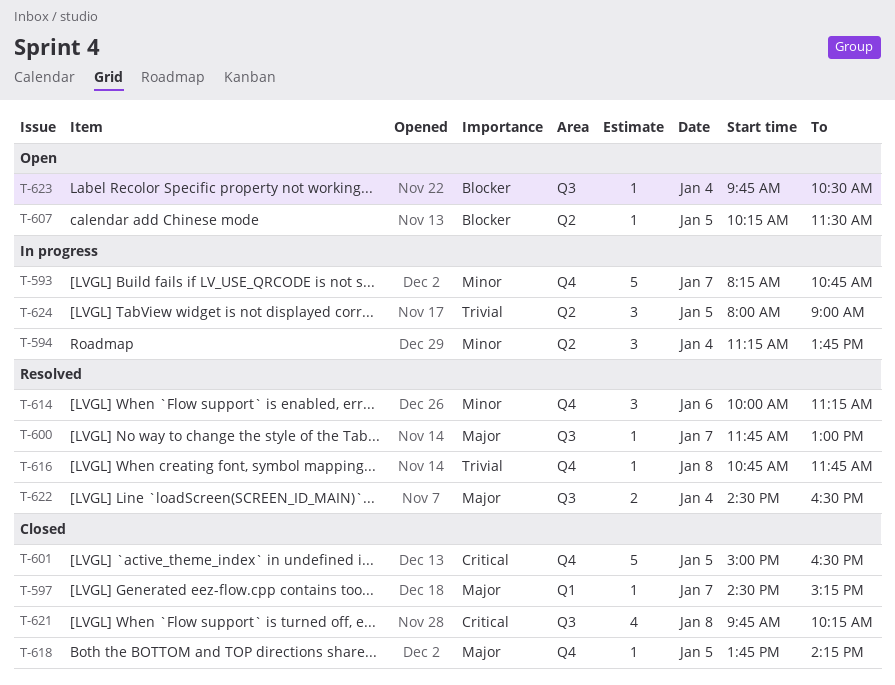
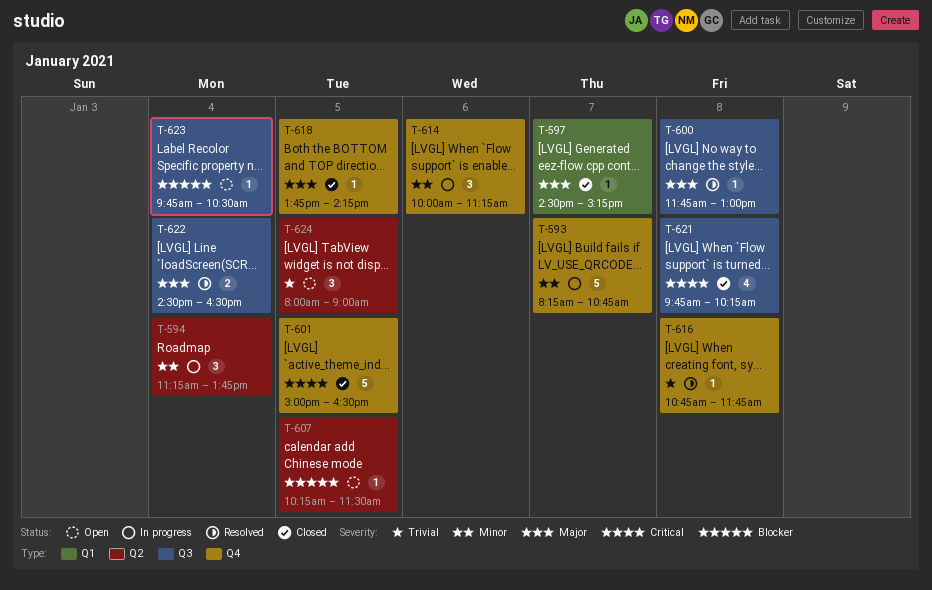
T-600, day: Jan 7 -> Jan 8
T-614, status: Resolved -> In progress
T-624, status: In progress -> Open

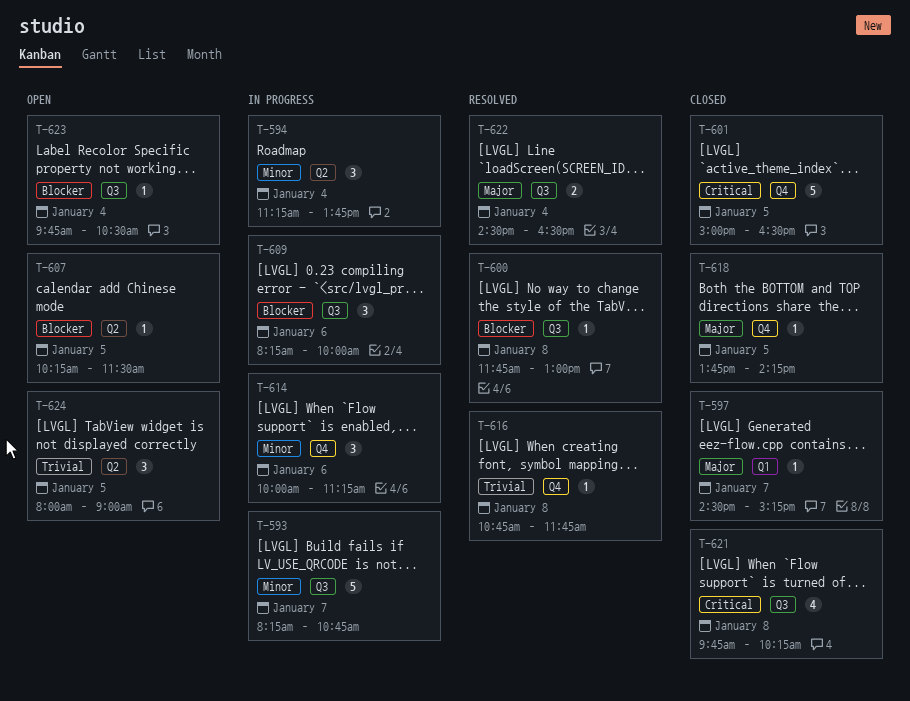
T-593, label: Q4 -> Q3
T-600, priority: Major -> Blocker
T-609: none -> present

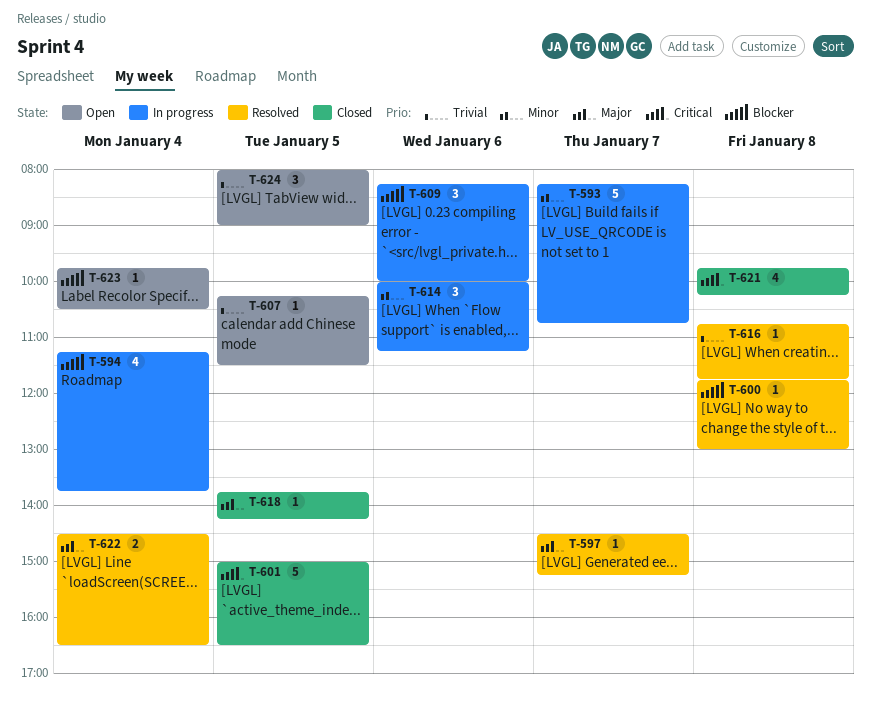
T-594, priority: Minor -> Blocker
T-594, estimate: 3 -> 4
T-597, status: Closed -> Resolved
T-607, priority: Blocker -> Trivial

